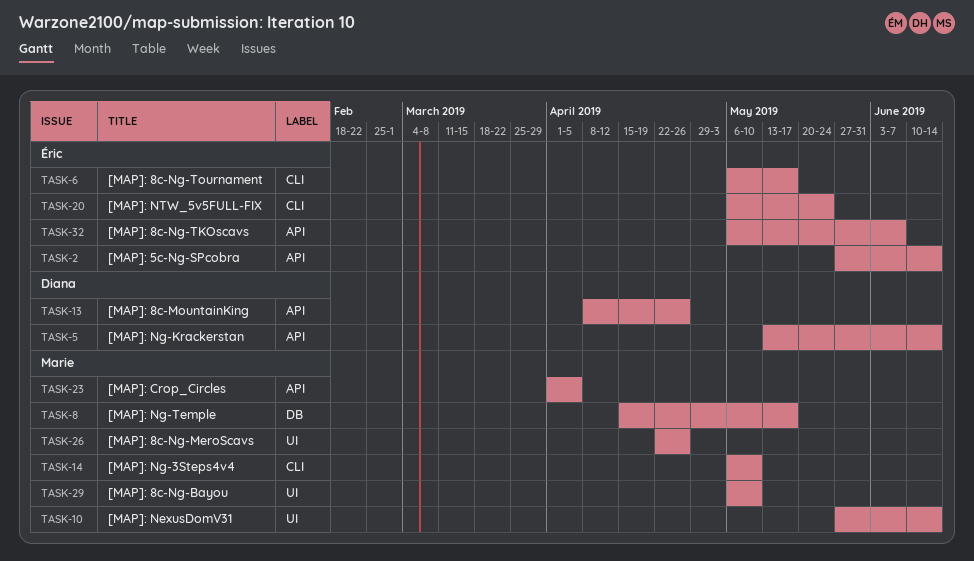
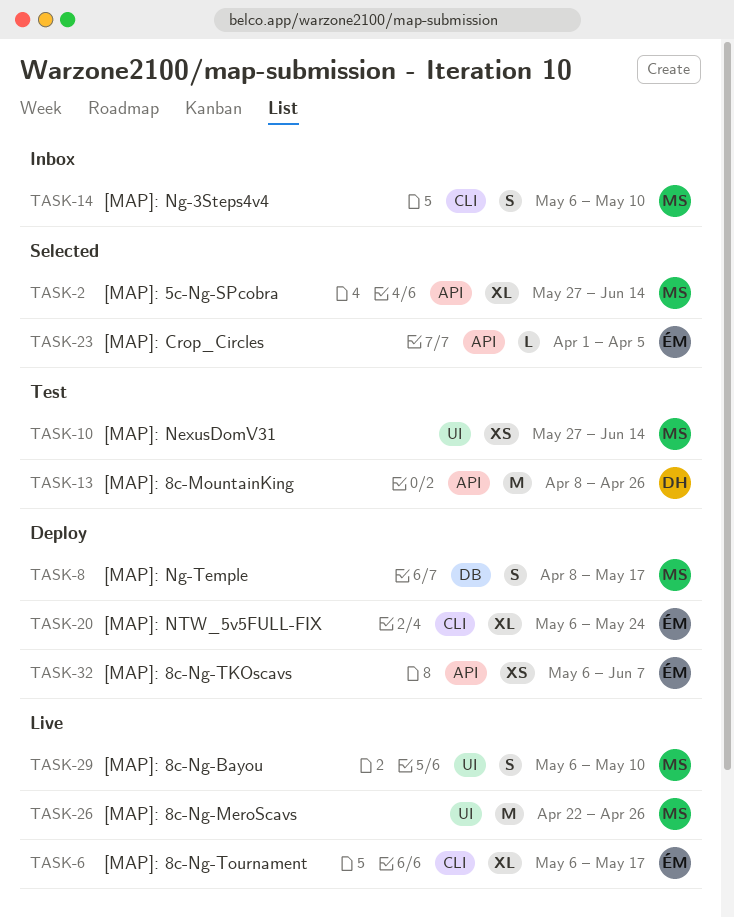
TASK-2, owner: Éric -> Marie
TASK-5: present -> none
TASK-8, start: Apr 15 -> Apr 8
TASK-23, owner: Marie -> Éric

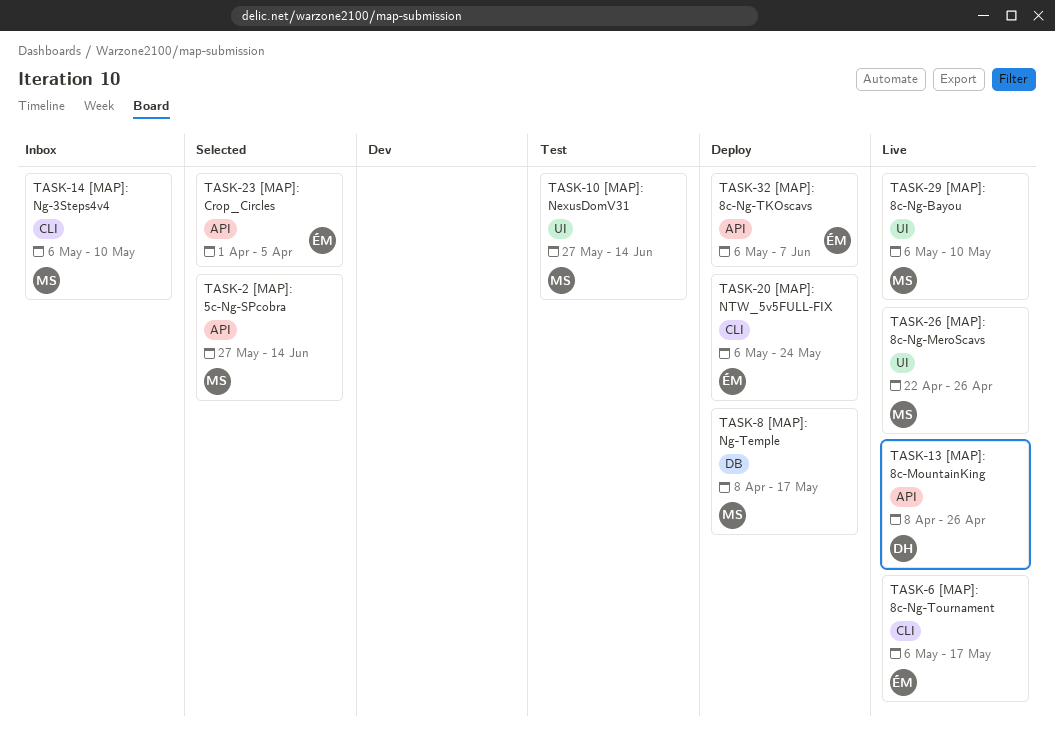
TASK-13, status: Test -> Live

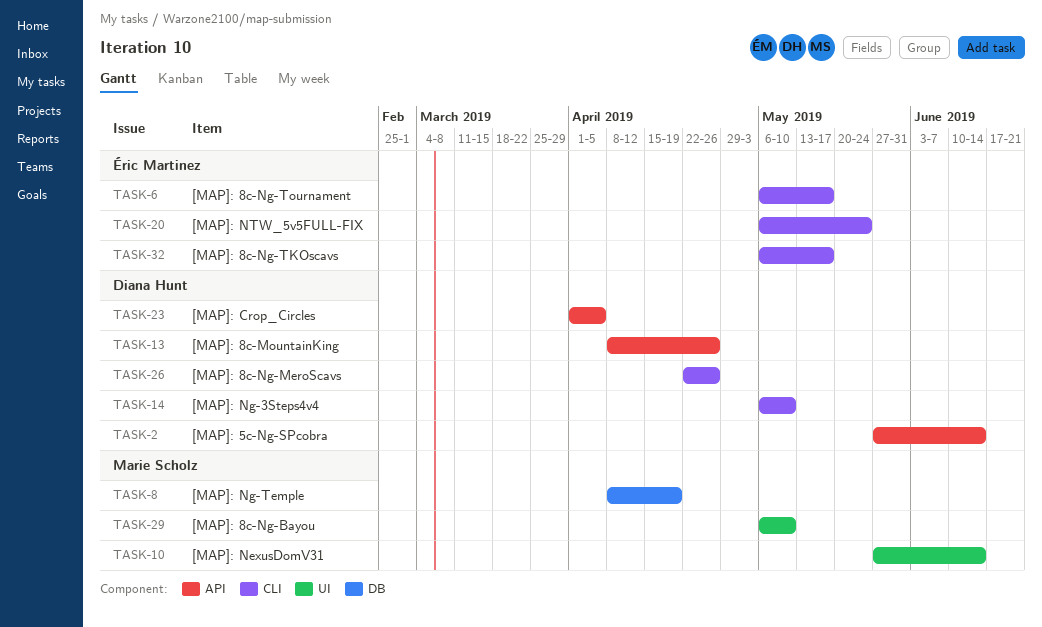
TASK-2, owner: Marie Scholz -> Diana Hunt
TASK-8, due: May 17 -> Apr 19
TASK-14, owner: Marie Scholz -> Diana Hunt
TASK-23, owner: Éric Martinez -> Diana Hunt
TASK-26, owner: Marie Scholz -> Diana Hunt
TASK-26, label: UI -> CLI
TASK-32, label: API -> CLI
TASK-32, due: Jun 7 -> May 17

